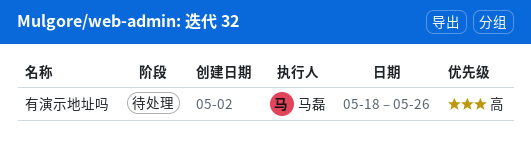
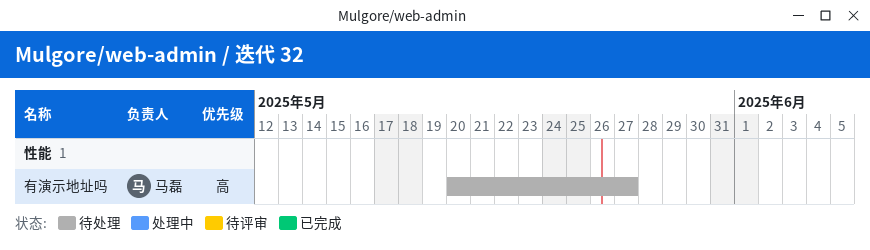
有演示地址吗, start: May 18 -> May 20
有演示地址吗, due: May 26 -> May 27

